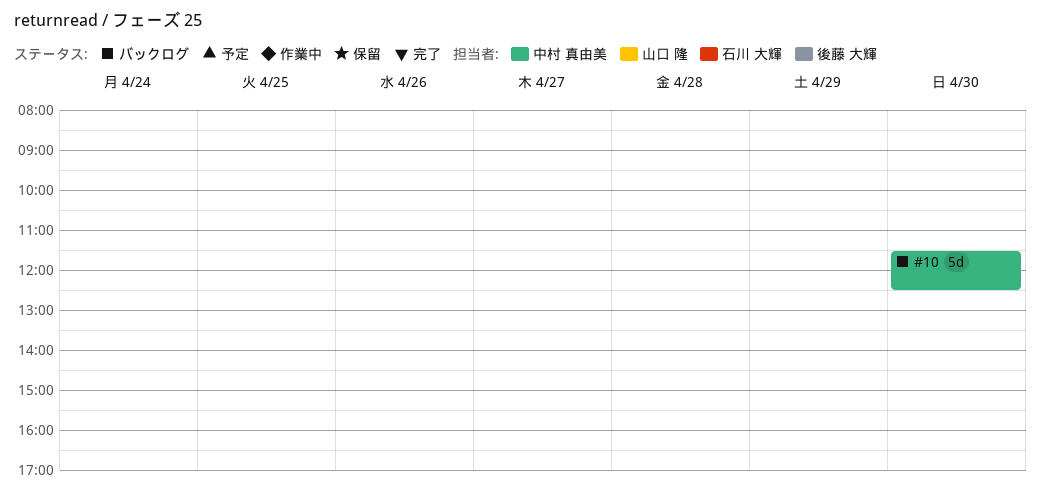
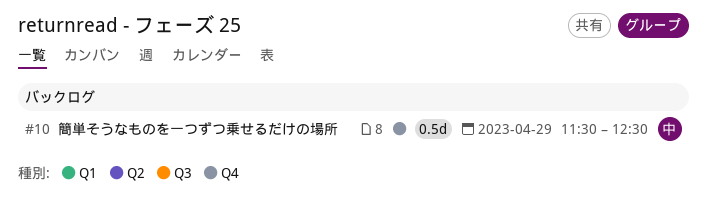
#10, estimate: 5d -> 0.5d
#10, day: Apr 30 -> Apr 29

